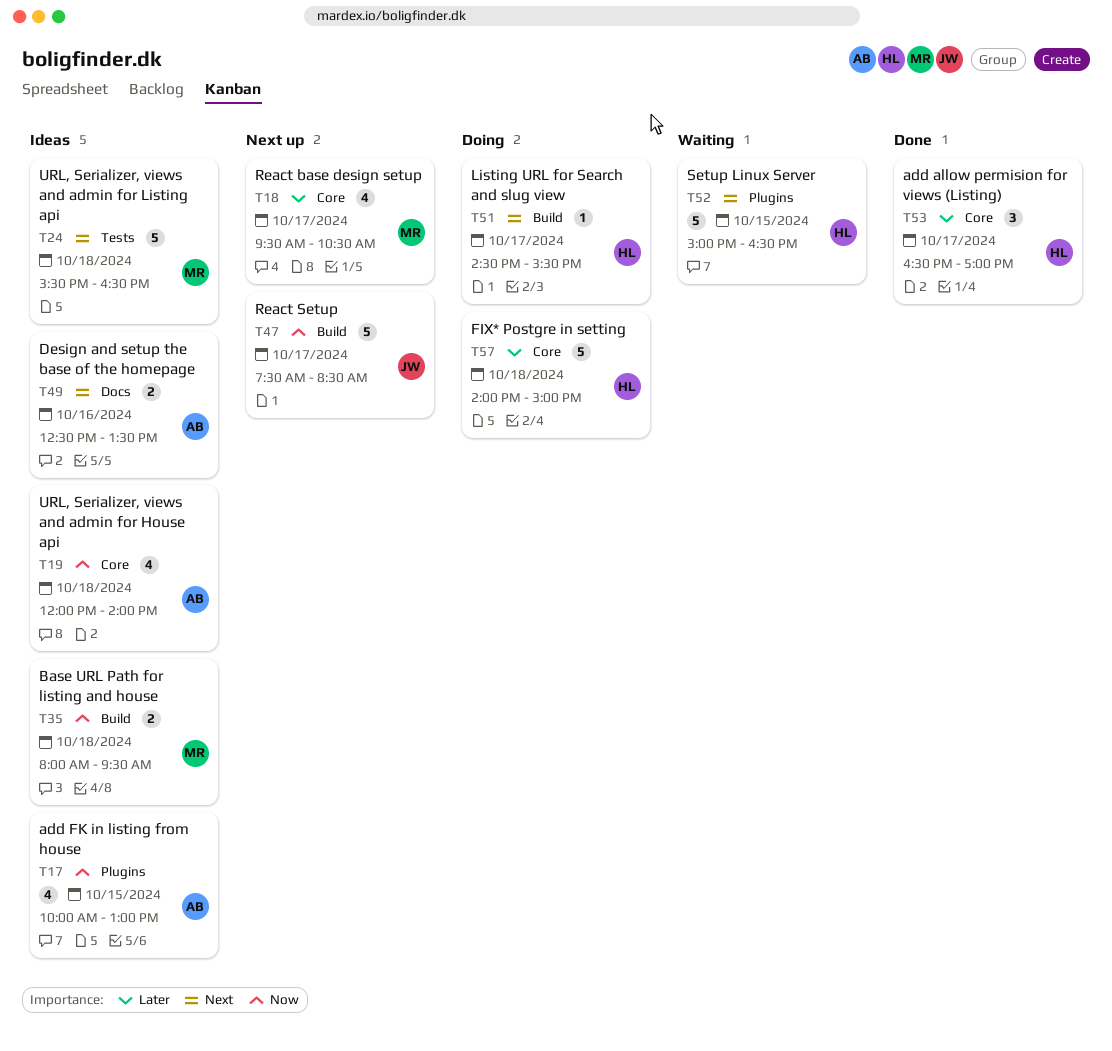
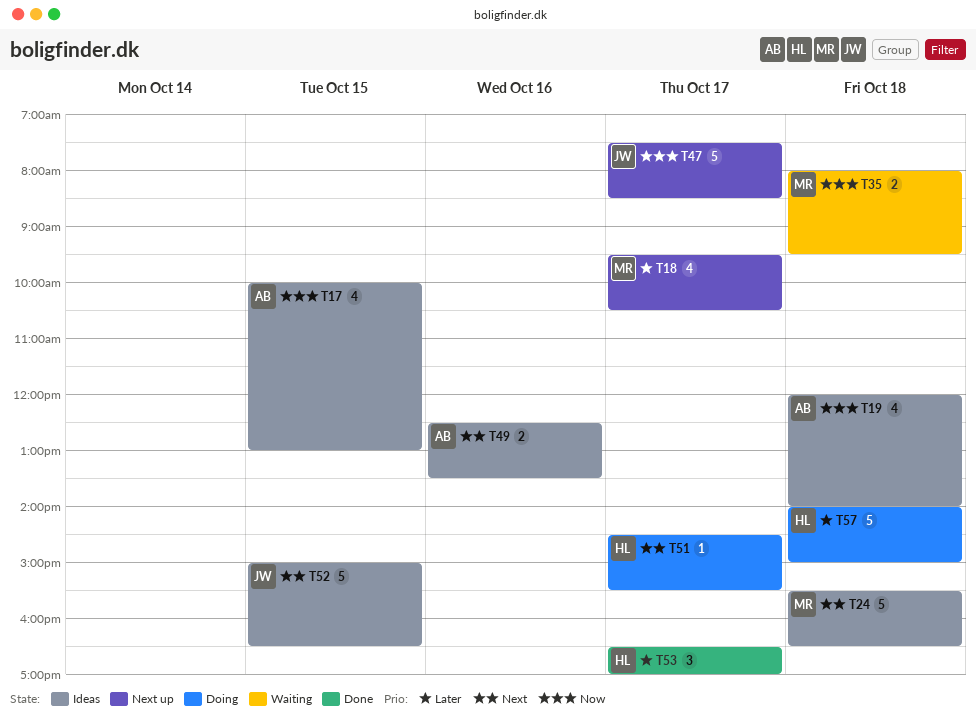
T35, status: Ideas -> Waiting
T52, status: Waiting -> Ideas
T52, owner: HL -> JW

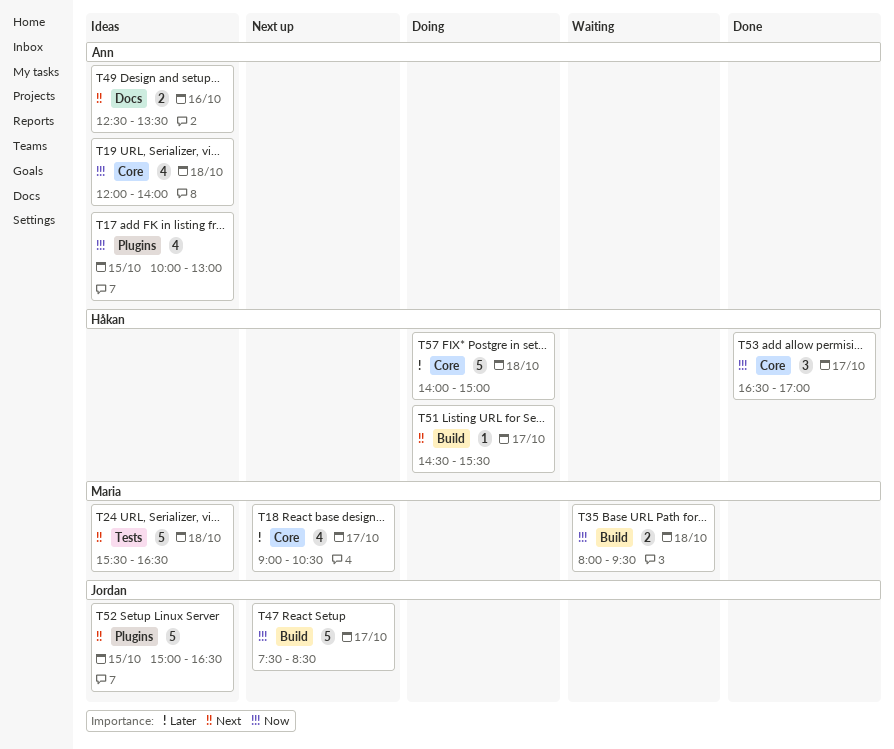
T18, begins: 09:30 -> 09:00
T53, priority: Later -> Now

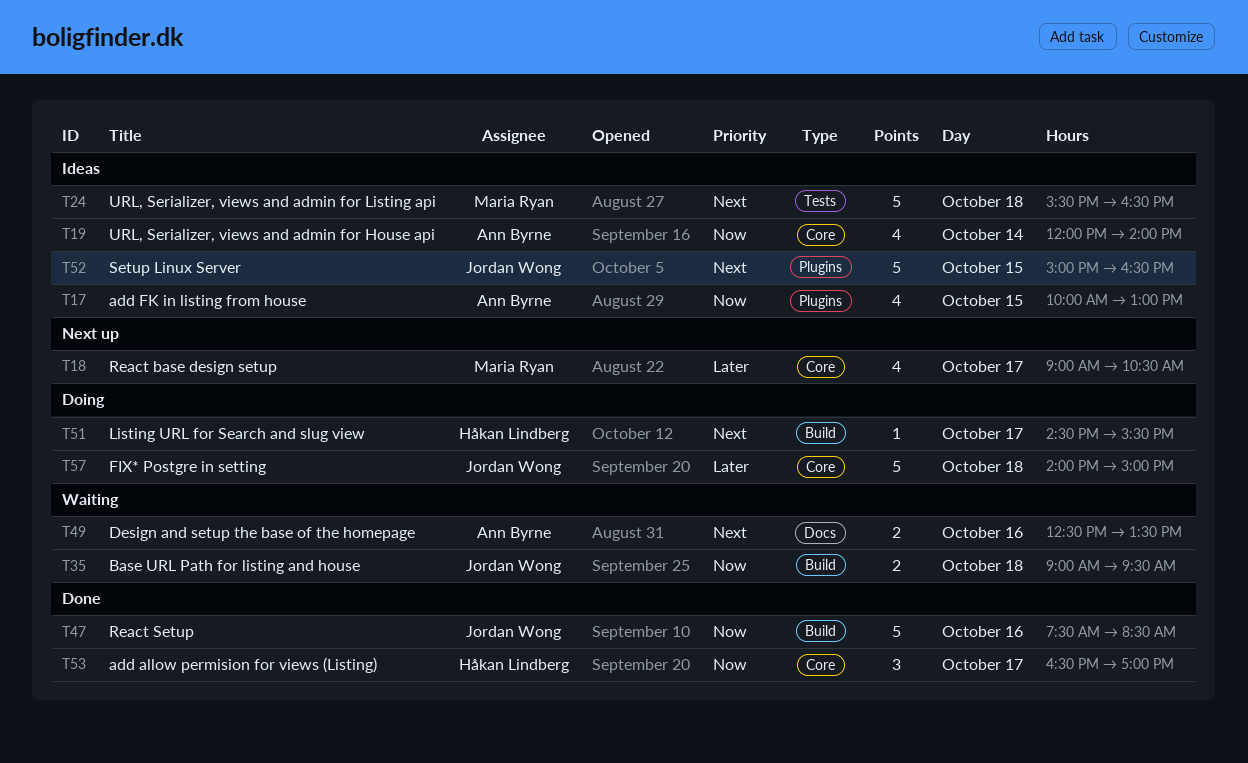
T19, day: Oct 18 -> Oct 14
T35, owner: Maria Ryan -> Jordan Wong
T35, begins: 08:00 -> 09:00
T47, status: Next up -> Done
T47, day: Oct 17 -> Oct 16
T49, status: Ideas -> Waiting
T57, owner: Håkan Lindberg -> Jordan Wong

